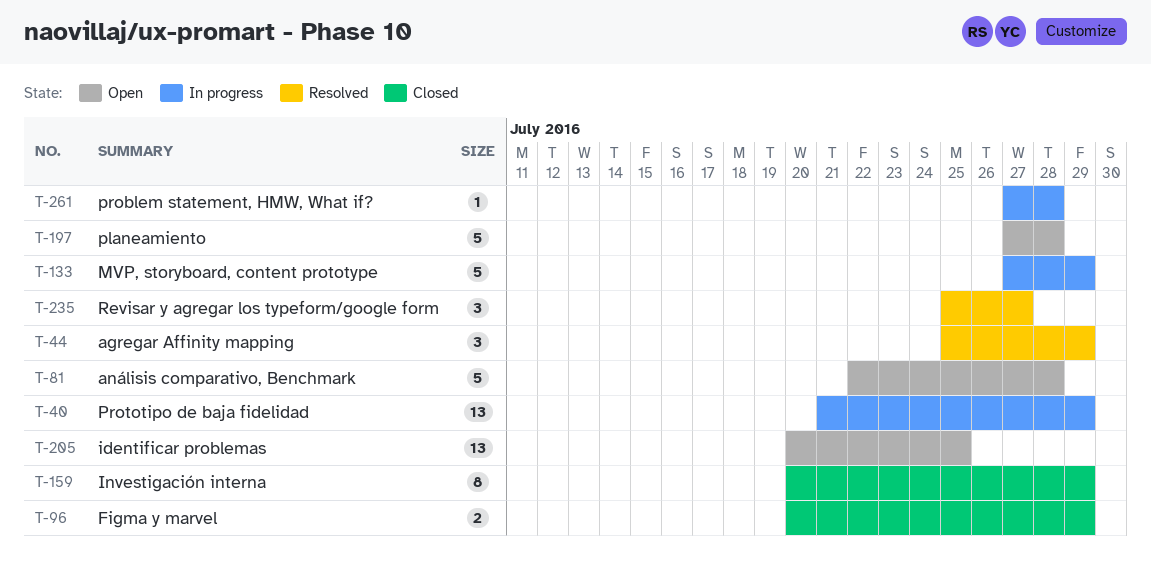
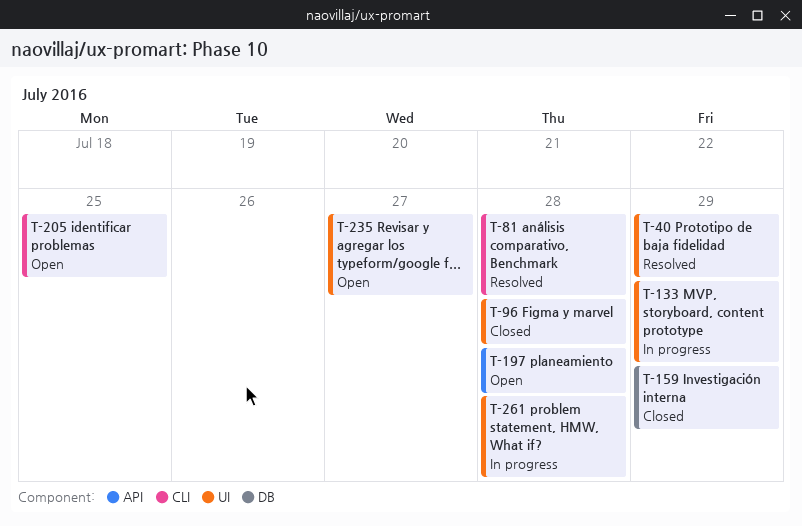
T-40, status: In progress -> Resolved
T-44: present -> none
T-81, status: Open -> Resolved
T-96, due: Jul 29 -> Jul 28
T-235, status: Resolved -> Open

